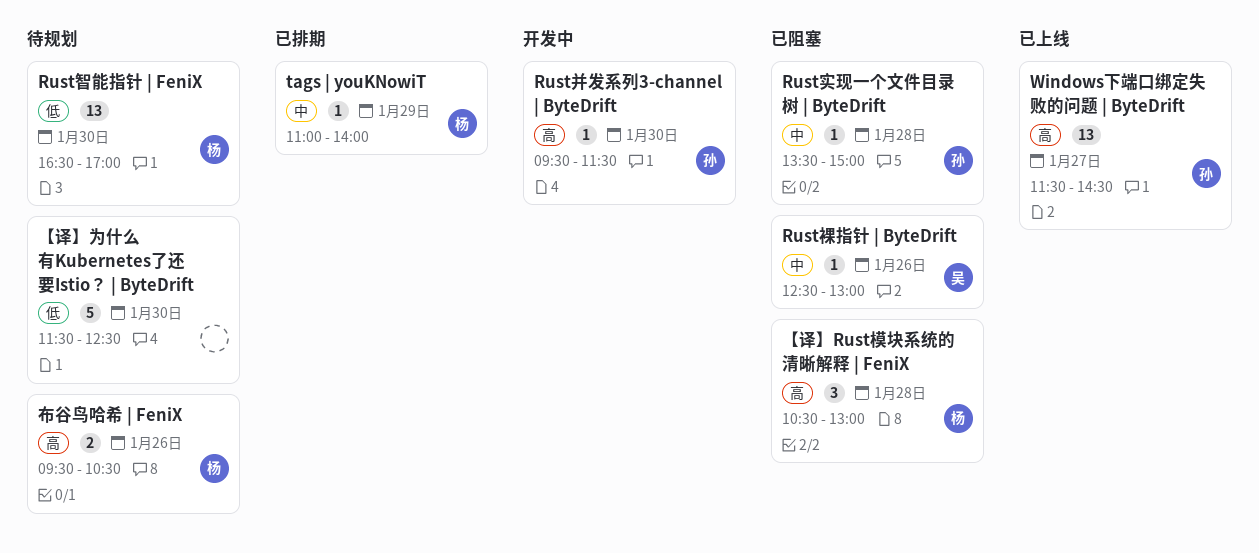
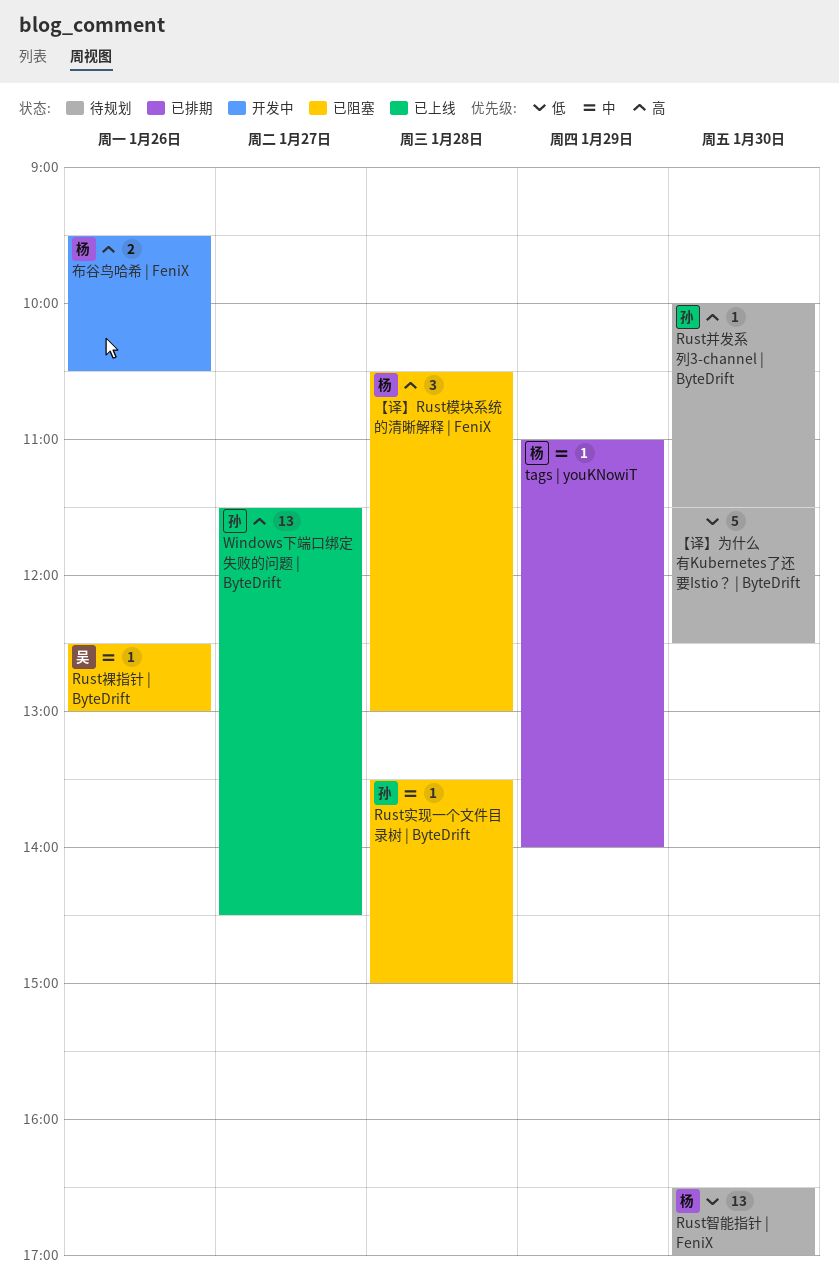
Rust并发系列3-channel | ByteDrift, status: 开发中 -> 待规划
Rust并发系列3-channel | ByteDrift, begins: 09:30 -> 10:00
布谷鸟哈希 | FeniX, status: 待规划 -> 开发中

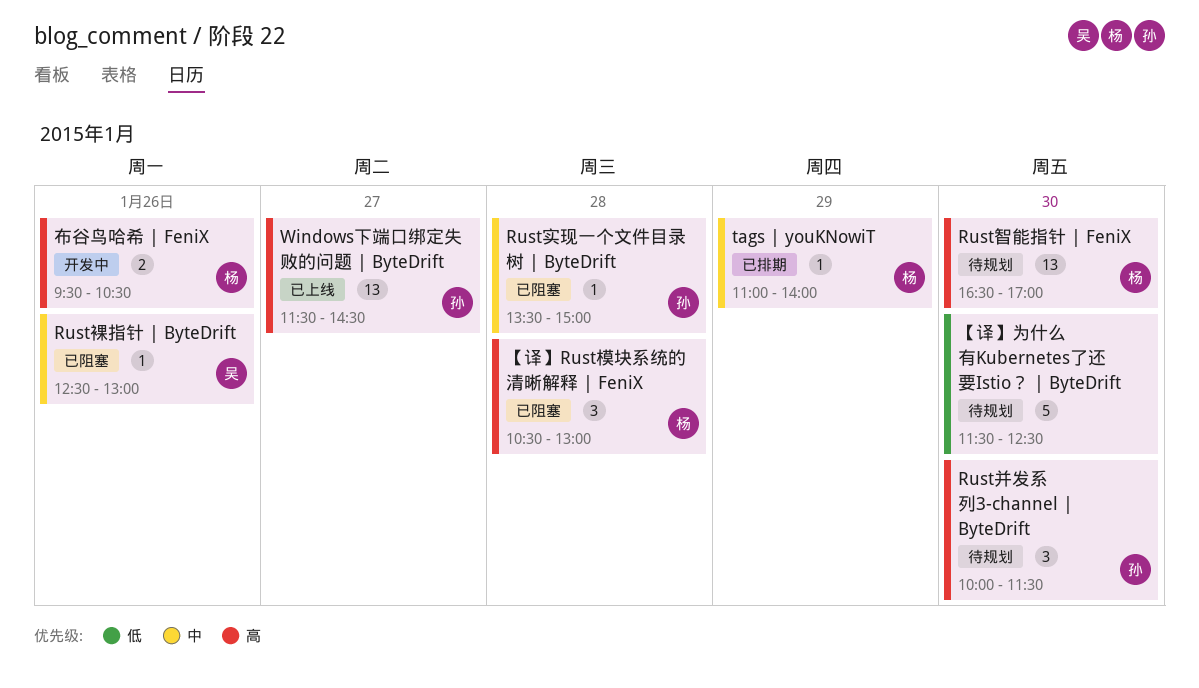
Rust并发系列3-channel | ByteDrift, estimate: 1 -> 3
Rust智能指针 | FeniX, priority: 低 -> 高

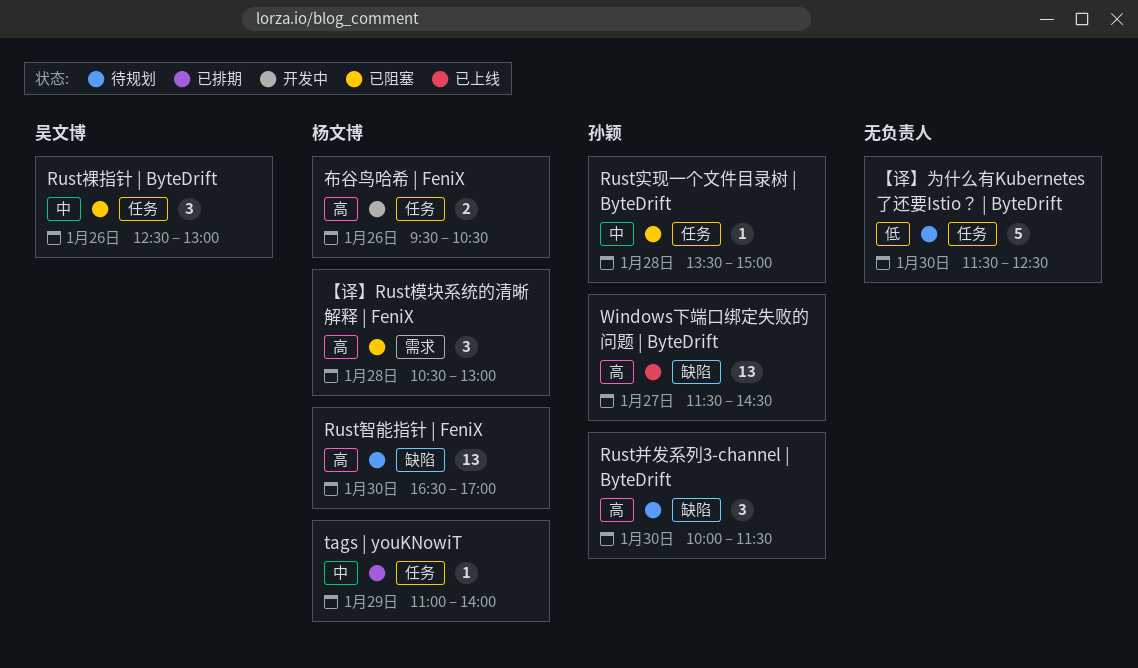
Rust裸指针 | ByteDrift, estimate: 1 -> 3

